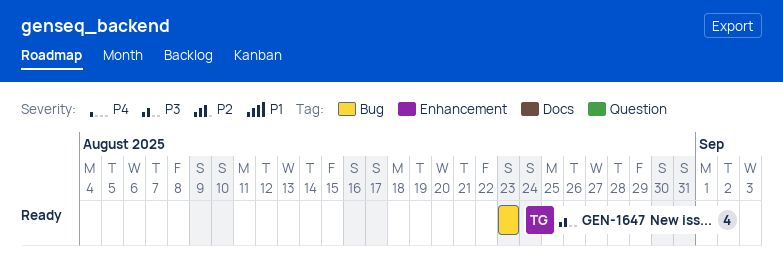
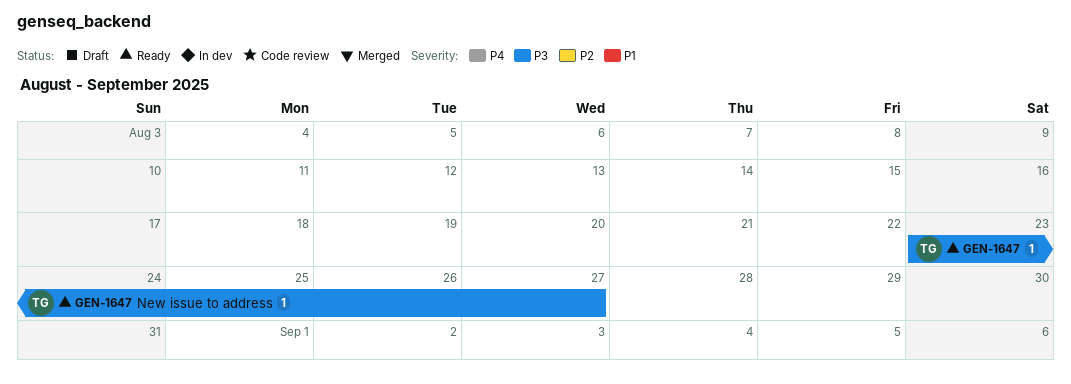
GEN-1647, estimate: 4 -> 1
GEN-1647, due: Aug 23 -> Aug 27

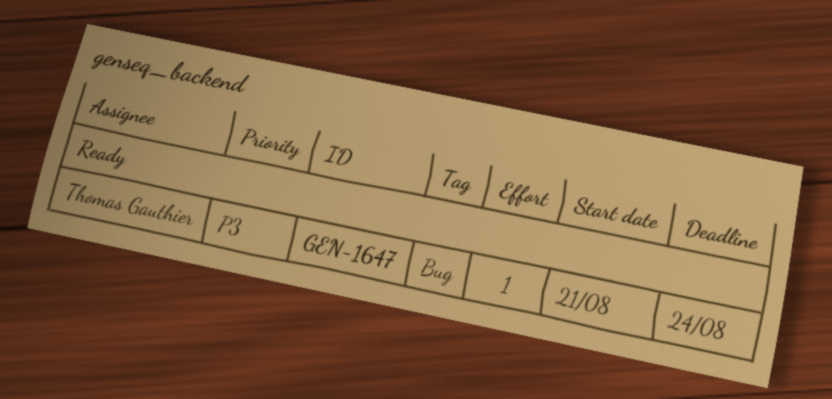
GEN-1647, start: Aug 23 -> Aug 21
GEN-1647, due: Aug 27 -> Aug 24

